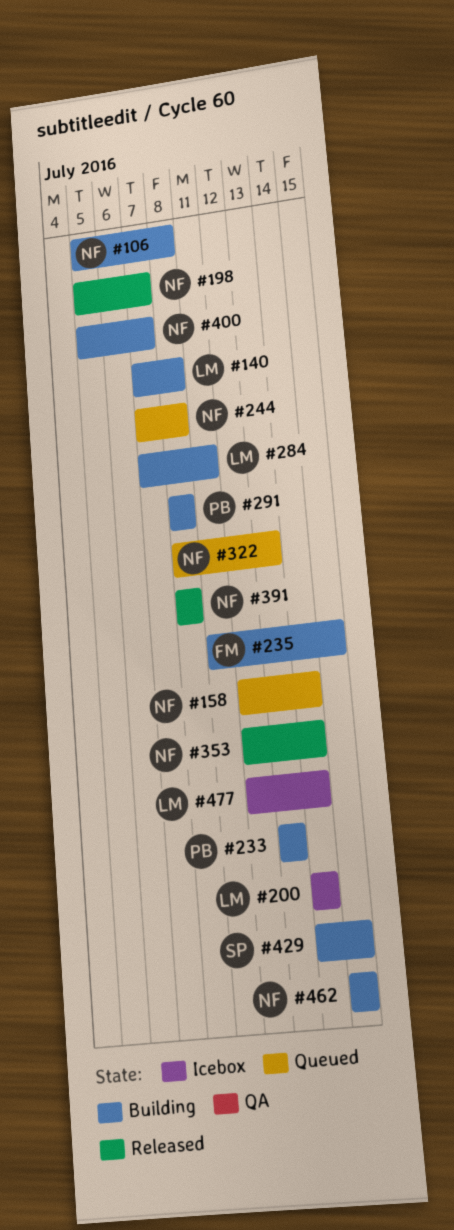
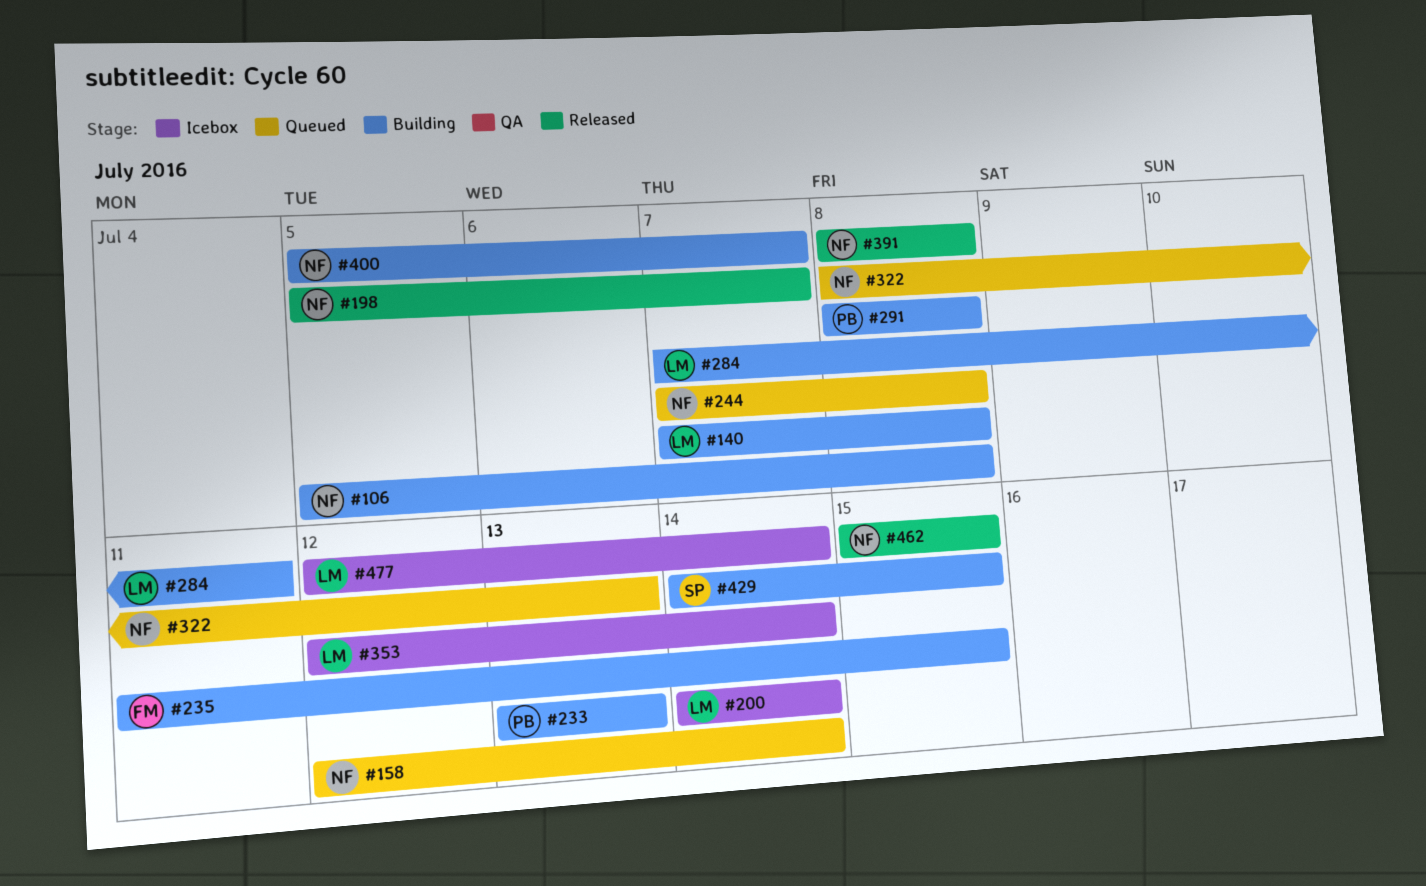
#353, status: Released -> Icebox
#353, owner: NF -> LM
#462, status: Building -> Released

